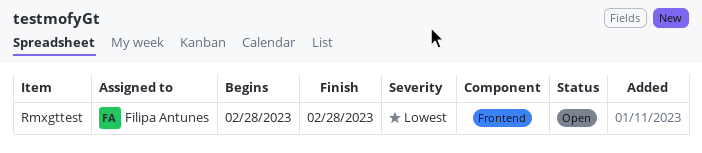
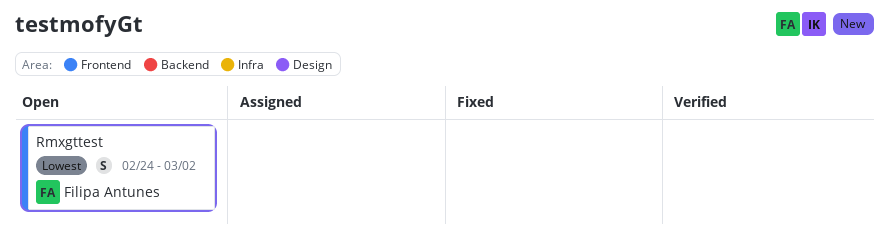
Rmxgttest, start: Feb 28 -> Feb 24
Rmxgttest, due: Feb 28 -> Mar 2

